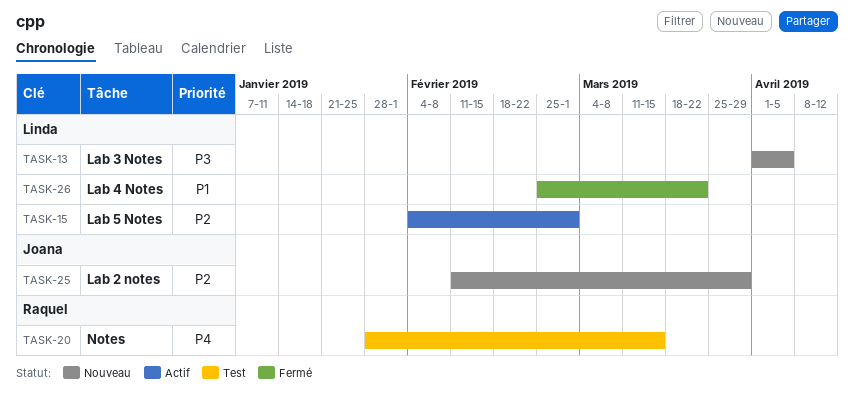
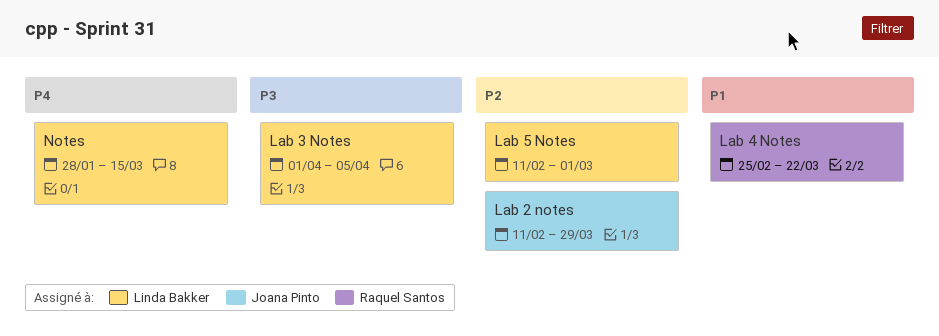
Lab 4 Notes, owner: Linda Bakker -> Raquel Santos
Lab 5 Notes, start: Feb 4 -> Feb 11
Notes, owner: Raquel Santos -> Linda Bakker

